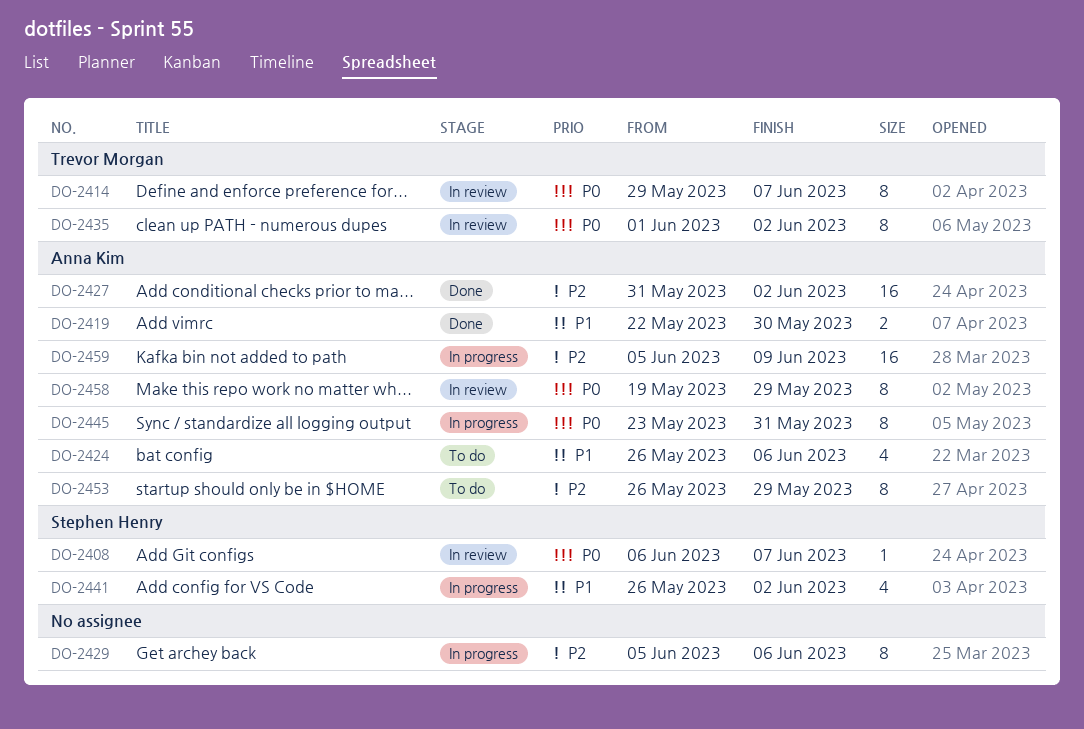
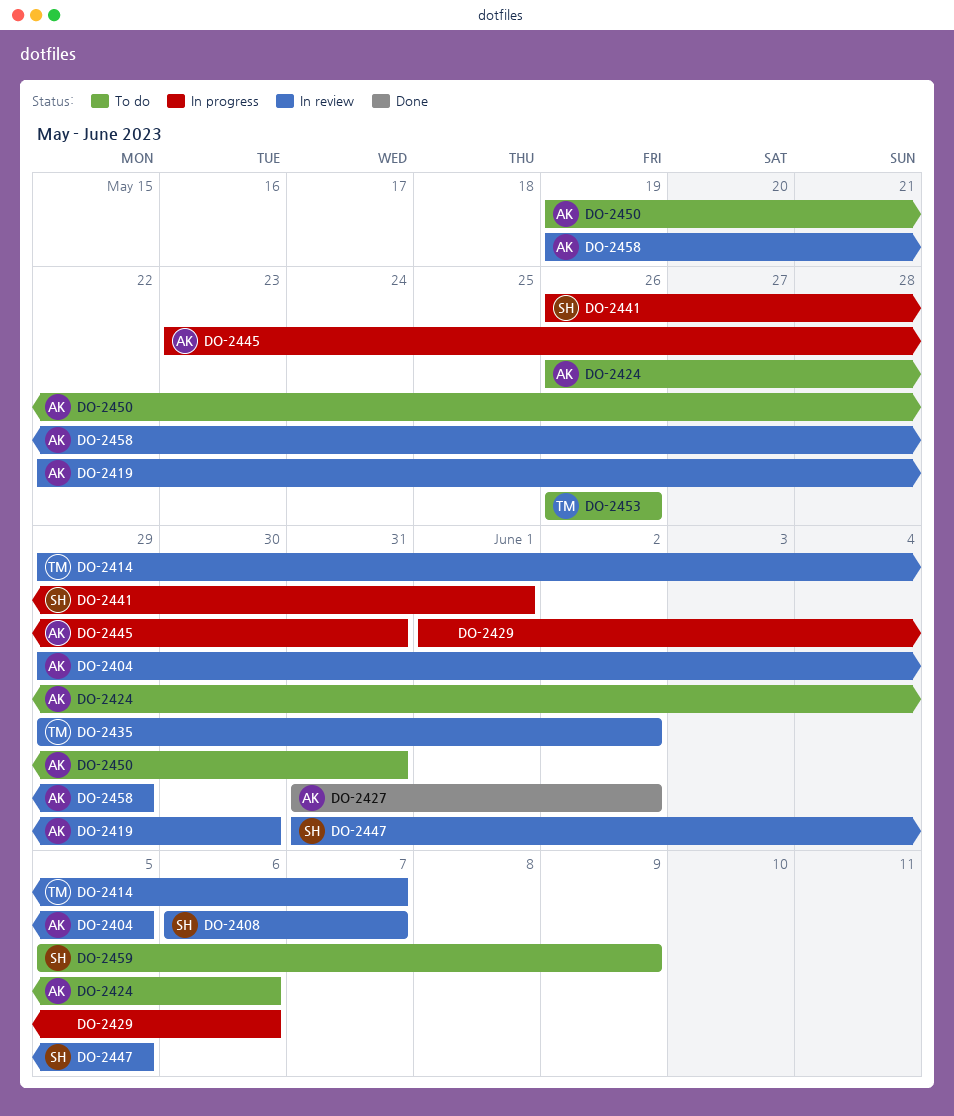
DO-2404: none -> present
DO-2419, status: Done -> In review
DO-2429, start: Jun 5 -> Jun 1
DO-2435, start: Jun 1 -> May 29
DO-2441, due: Jun 2 -> Jun 1
DO-2447: none -> present
DO-2450: none -> present
DO-2453, owner: Anna Kim -> Trevor Morgan
DO-2453, due: May 29 -> May 26
DO-2459, status: In progress -> To do
DO-2459, owner: Anna Kim -> Stephen Henry

